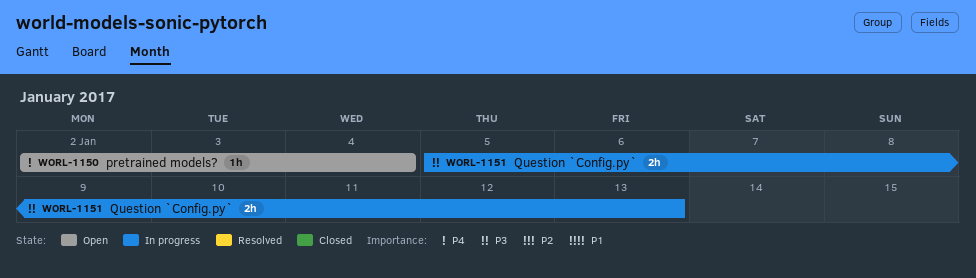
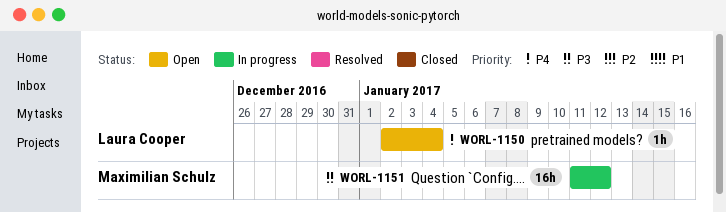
WORL-1151, estimate: 2h -> 16h
WORL-1151, start: Jan 5 -> Jan 11
WORL-1151, due: Jan 13 -> Jan 12

